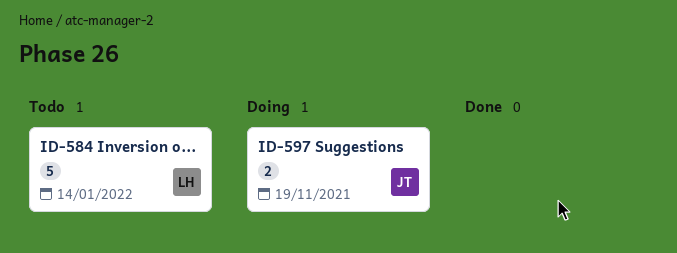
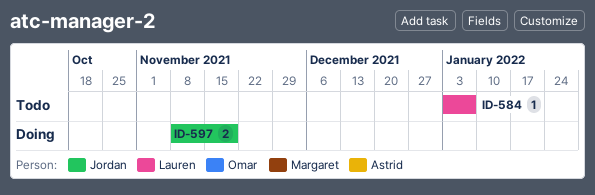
ID-584, estimate: 5 -> 1
ID-584, due: Jan 14 -> Jan 7

